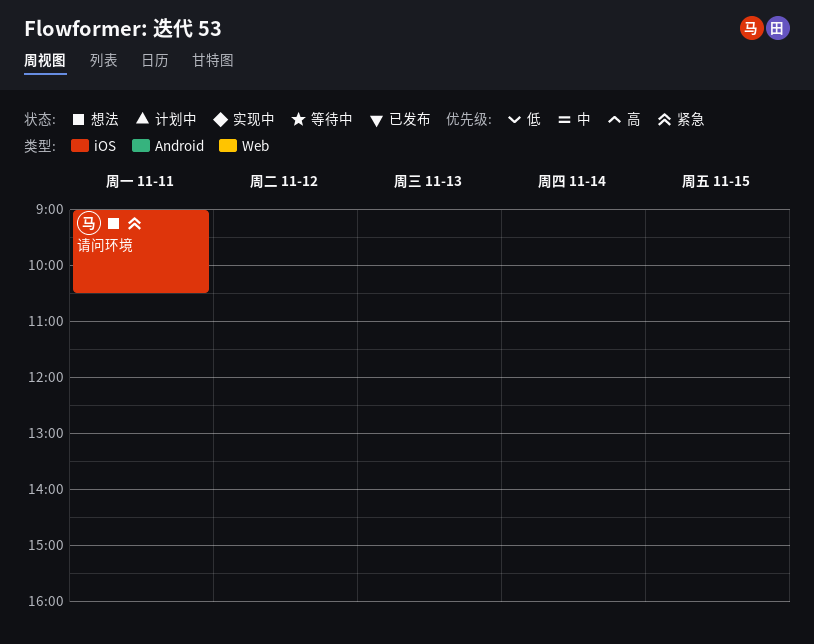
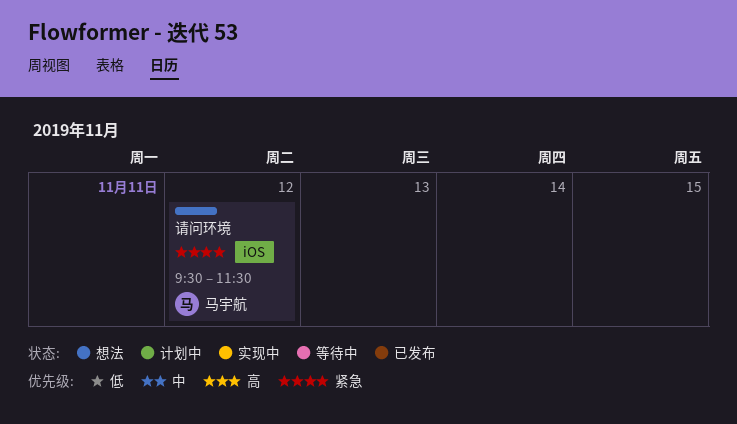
请问环境, day: Nov 11 -> Nov 12
请问环境, begins: 09:00 -> 09:30
请问环境, ends: 10:30 -> 11:30

